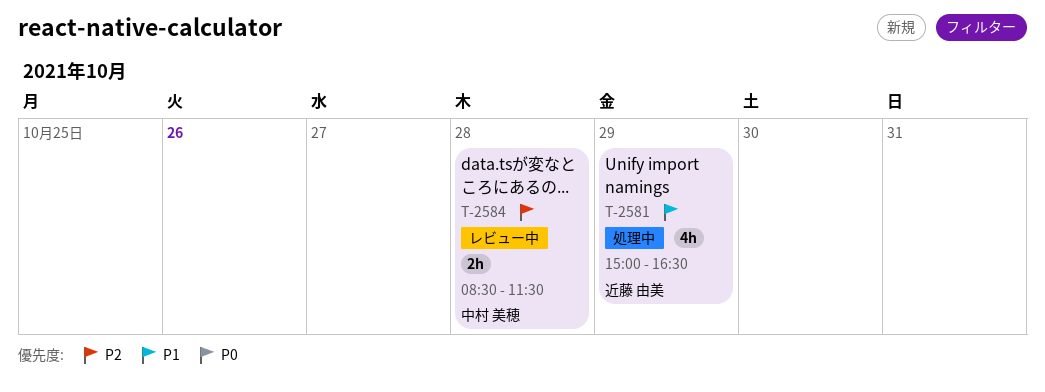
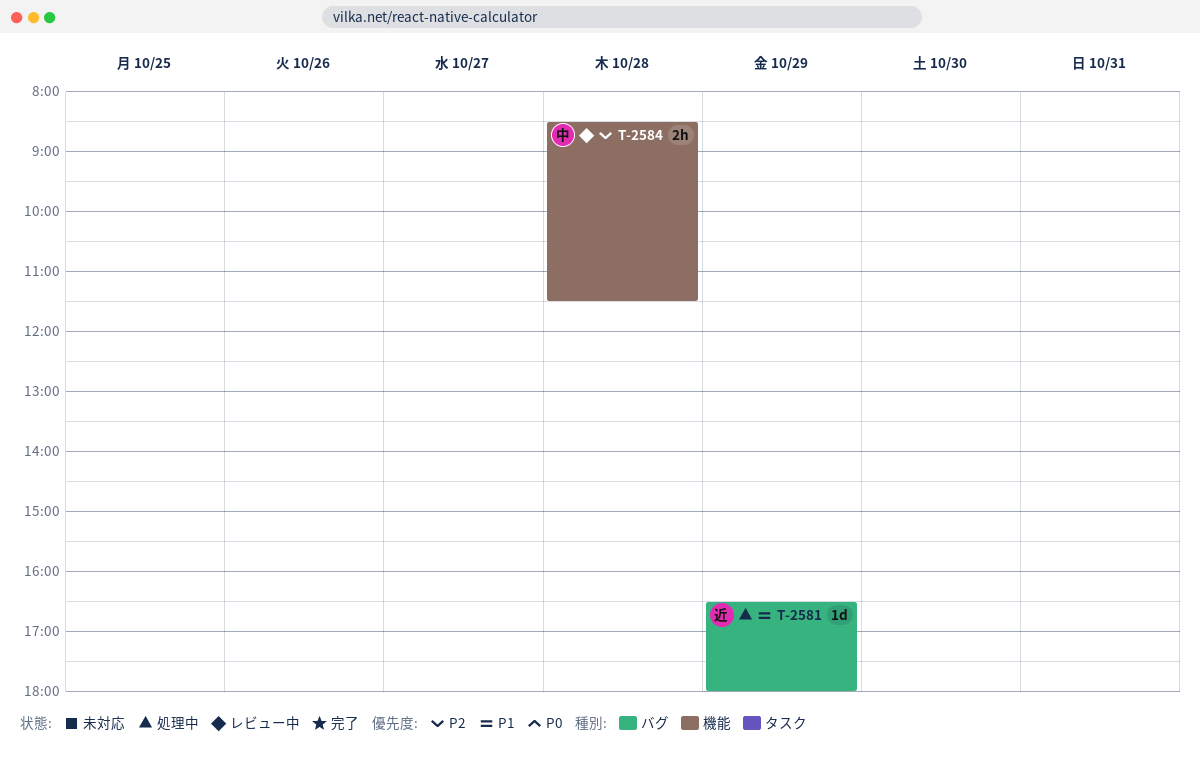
T-2581, estimate: 4h -> 1d
T-2581, begins: 15:00 -> 16:30
T-2581, ends: 16:30 -> 18:00

